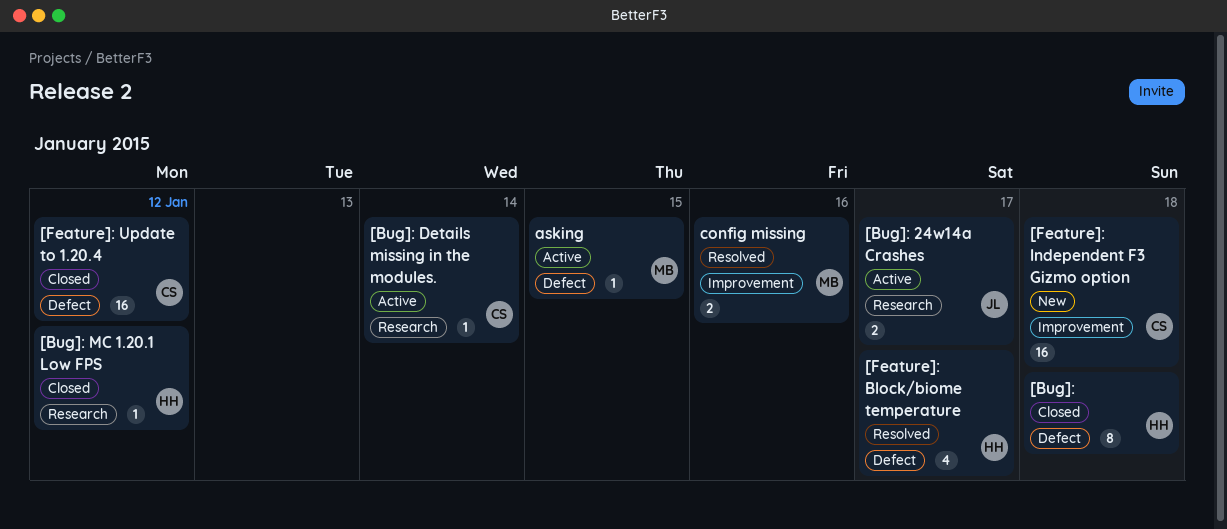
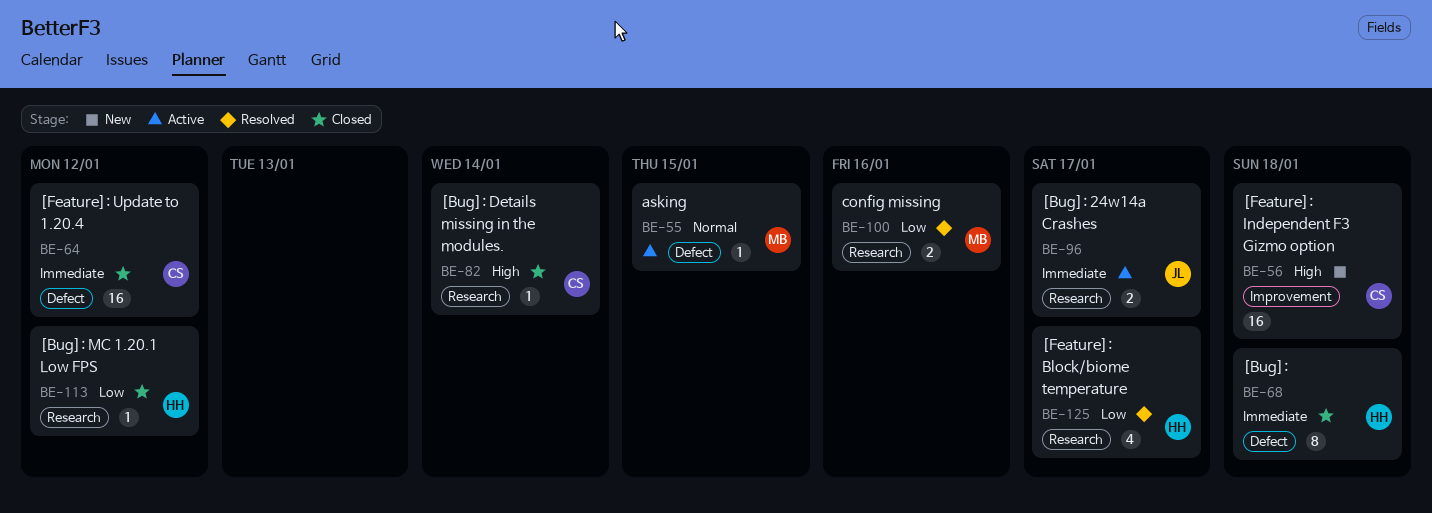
[Bug]: Details missing in the modules., status: Active -> Closed
[Feature]: Block/biome temperature, label: Defect -> Research
config missing, label: Improvement -> Research

